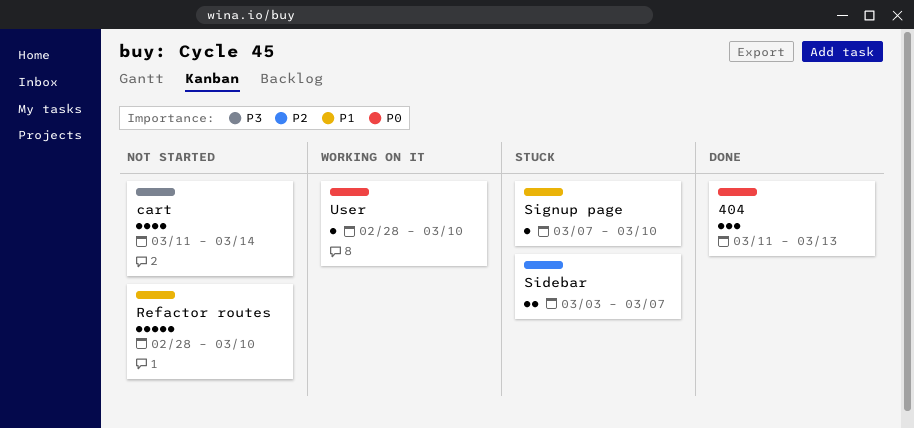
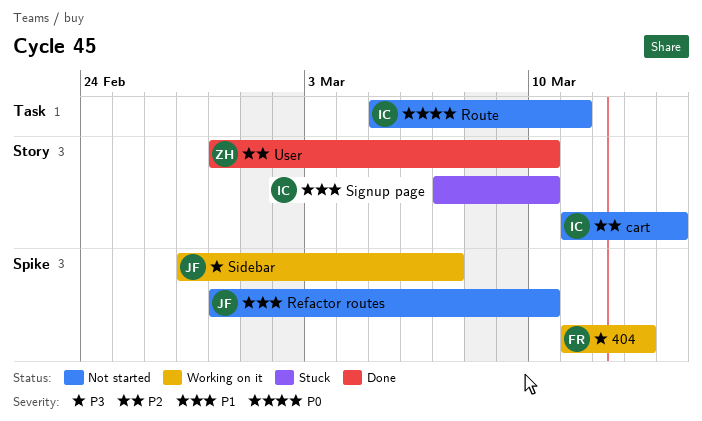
404, status: Done -> Working on it
404, priority: P0 -> P3
cart, priority: P3 -> P2
Route: none -> present
Sidebar, status: Stuck -> Working on it
Sidebar, priority: P2 -> P3
Sidebar, start: Mar 3 -> Feb 27
User, status: Working on it -> Done
User, priority: P0 -> P2

